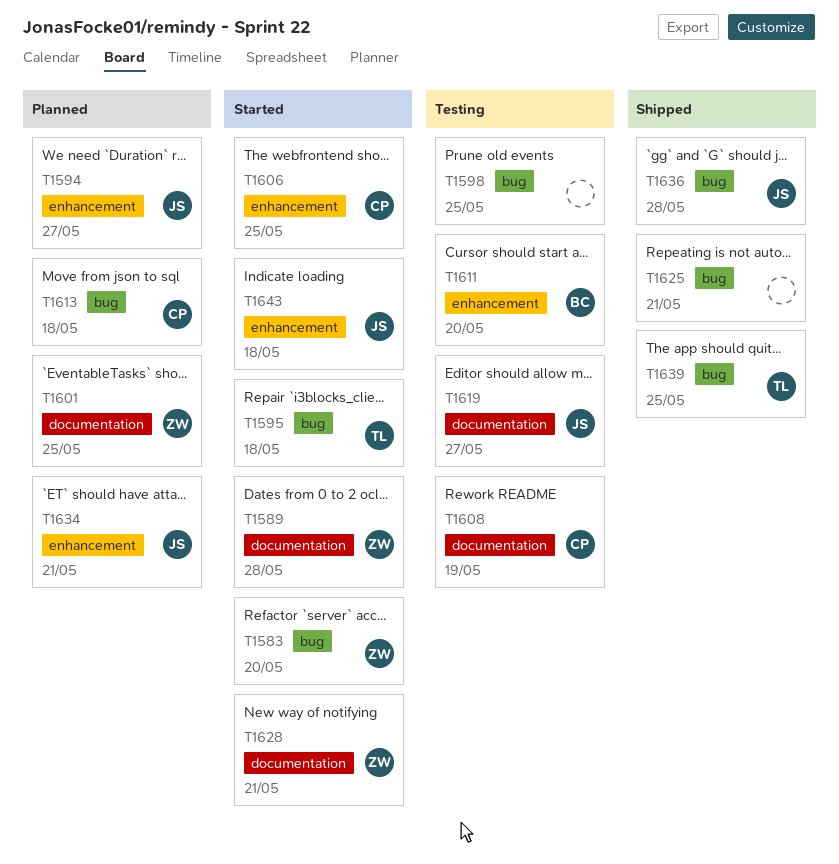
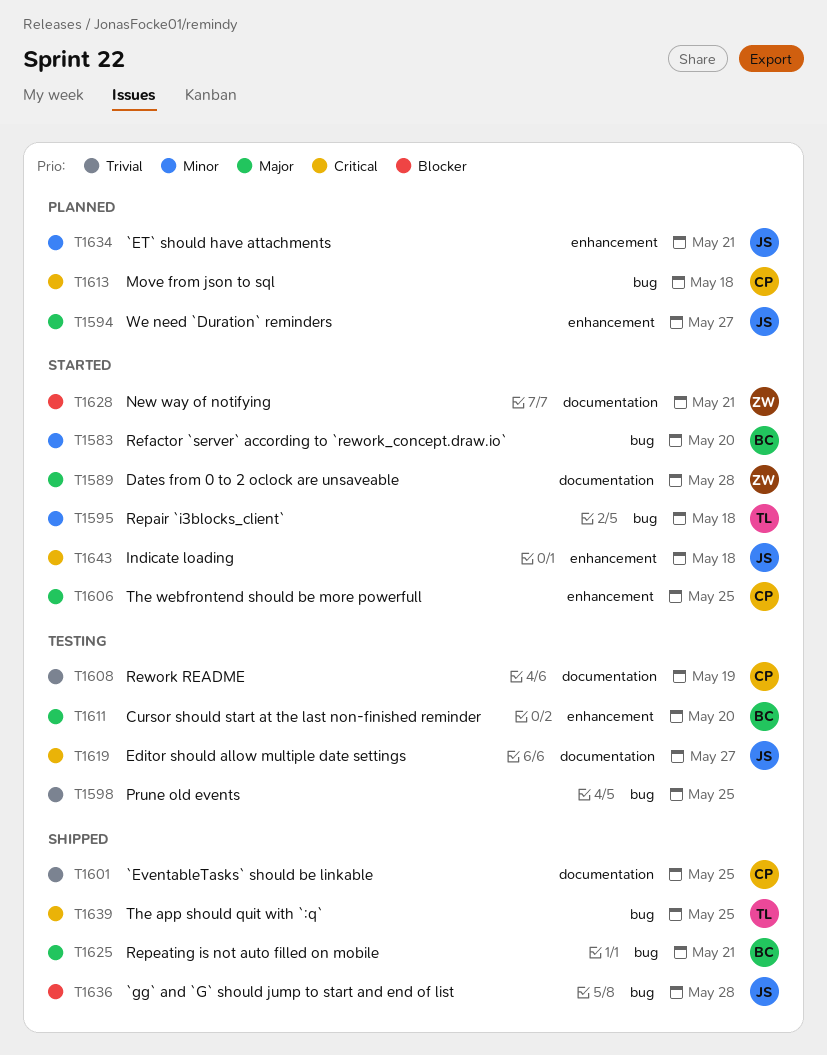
T1583, owner: ZW -> BC
T1601, status: Planned -> Shipped
T1601, owner: ZW -> CP
T1625, owner: none -> BC

